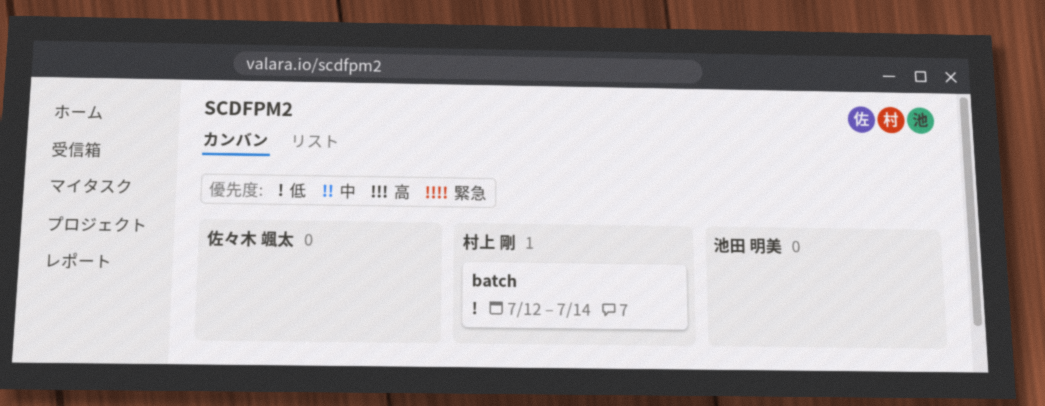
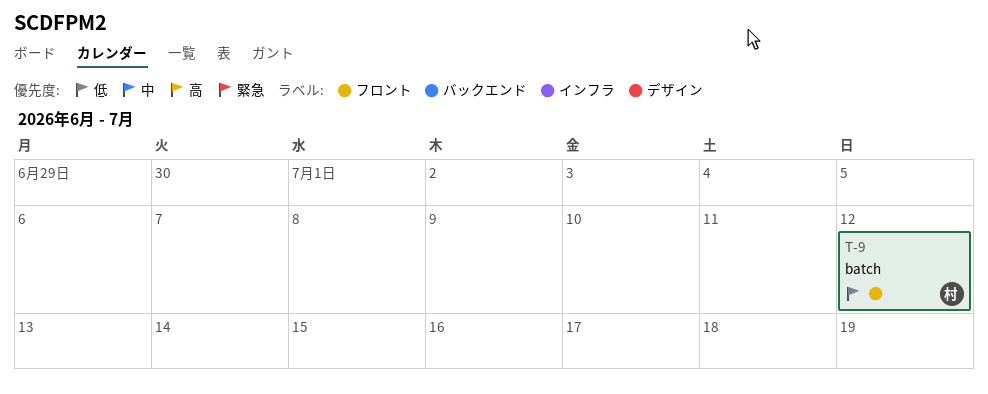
batch, due: Jul 14 -> Jul 12

